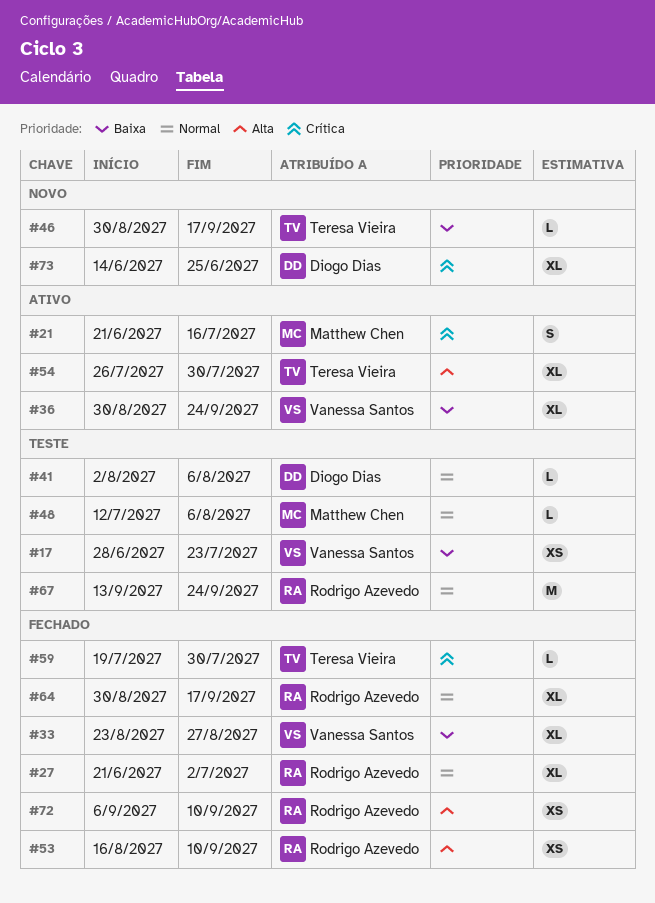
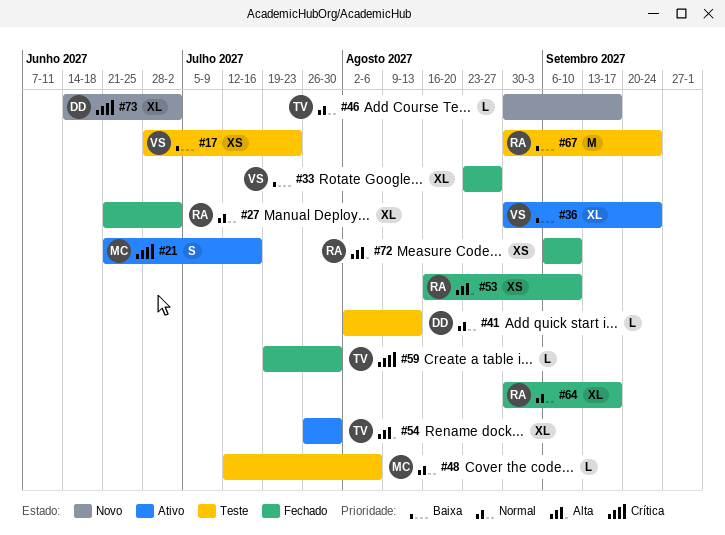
#41, due: Aug 6 -> Aug 13
#46, priority: Baixa -> Normal
#67, priority: Normal -> Baixa
#67, start: Sep 13 -> Aug 30
#73, due: Jun 25 -> Jul 2

